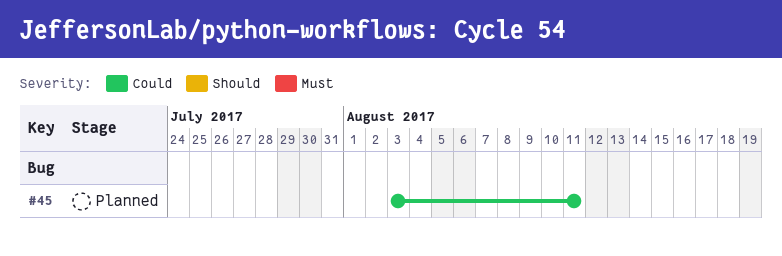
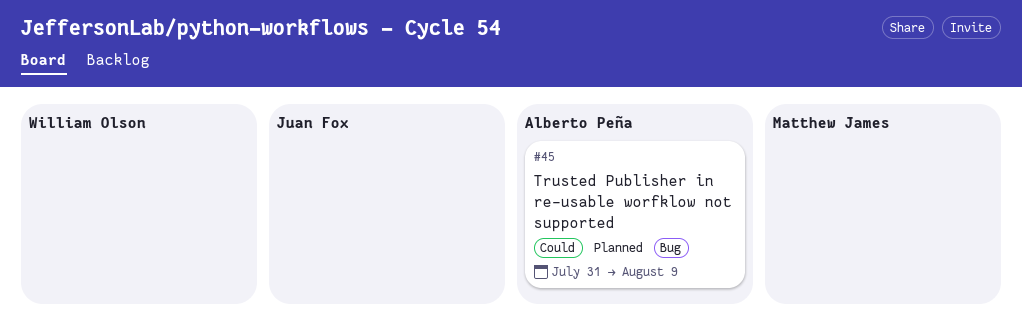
#45, start: Aug 3 -> Jul 31
#45, due: Aug 11 -> Aug 9

